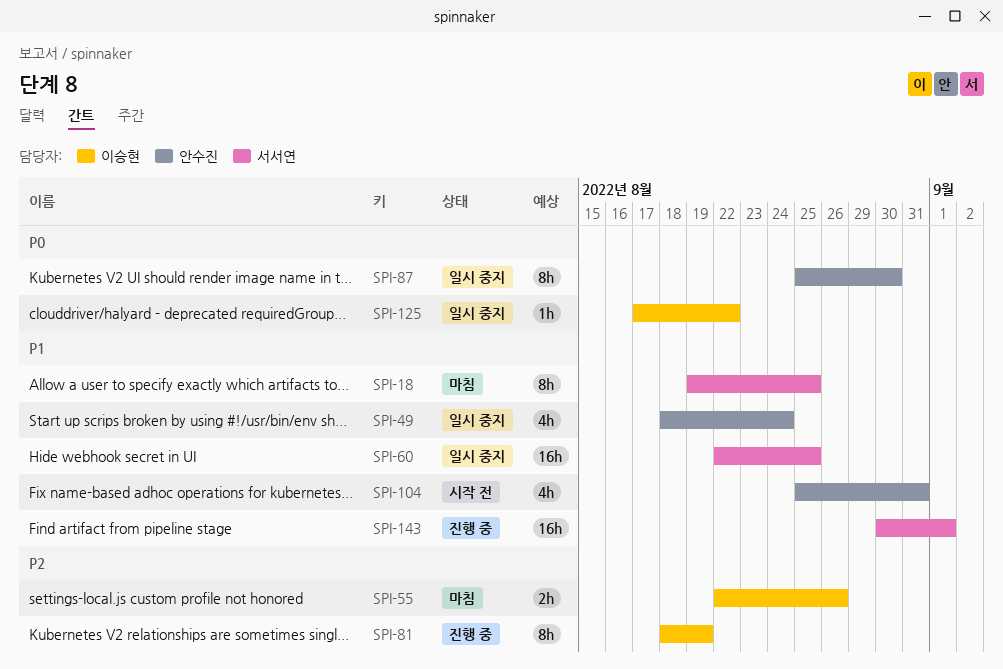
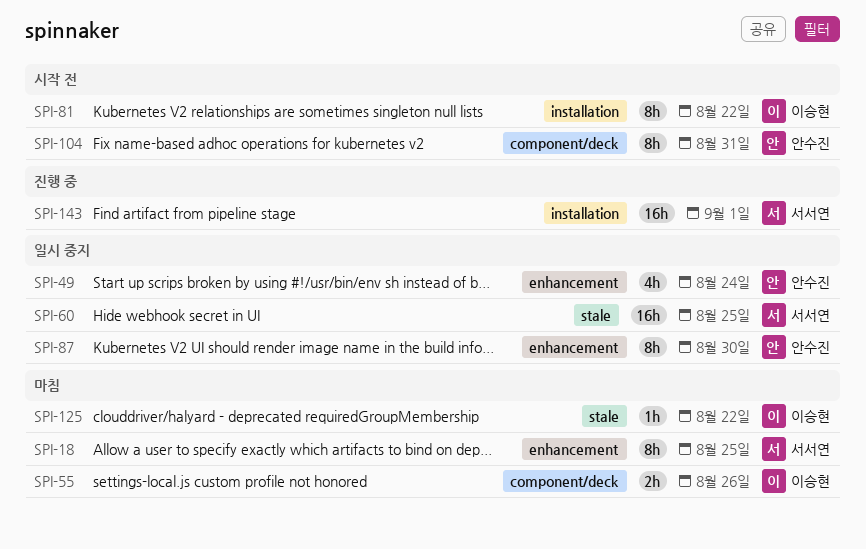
SPI-81, status: 진행 중 -> 시작 전
SPI-81, due: Aug 19 -> Aug 22
SPI-104, estimate: 4h -> 8h
SPI-125, status: 일시 중지 -> 마침

